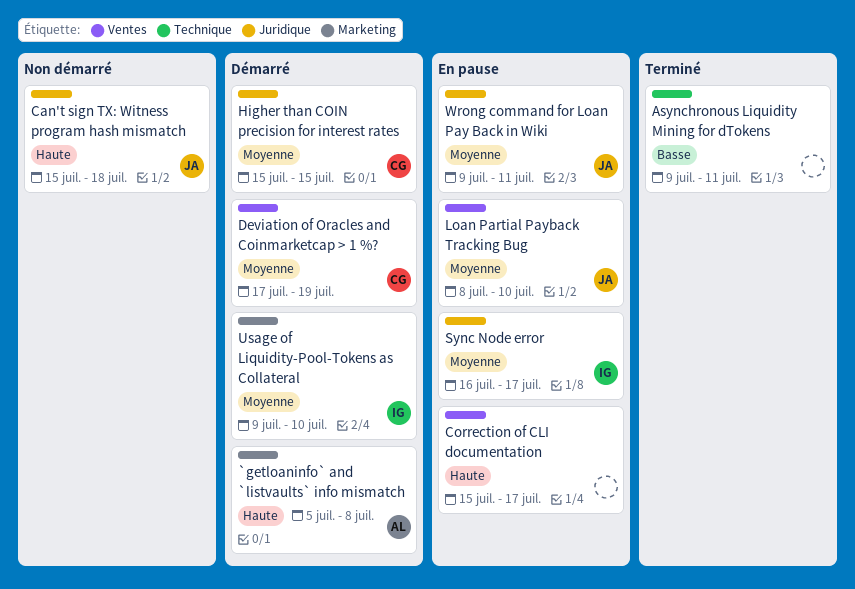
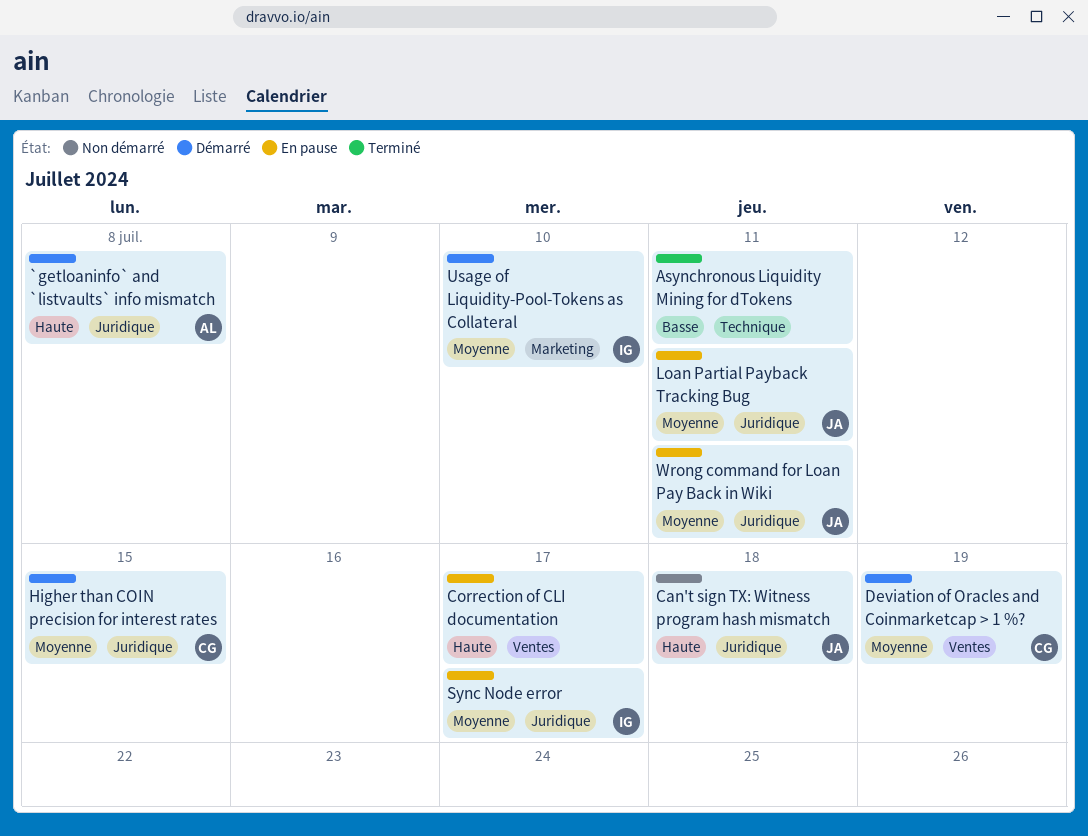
`getloaninfo` and `listvaults` info mismatch, label: Marketing -> Juridique
Loan Partial Payback Tracking Bug, label: Ventes -> Juridique
Loan Partial Payback Tracking Bug, due: Jul 10 -> Jul 11

